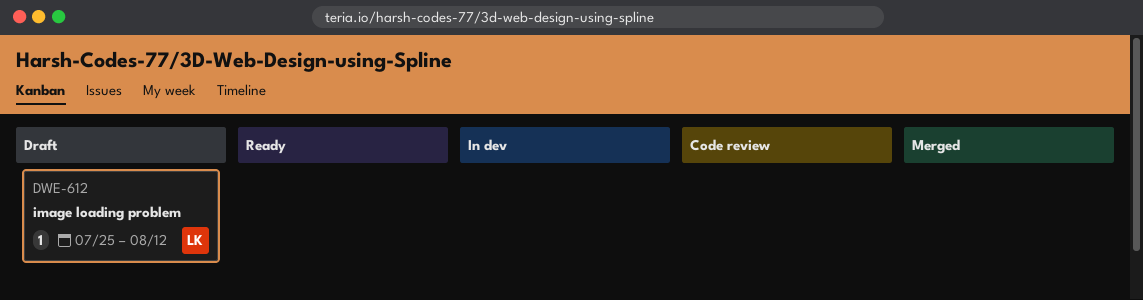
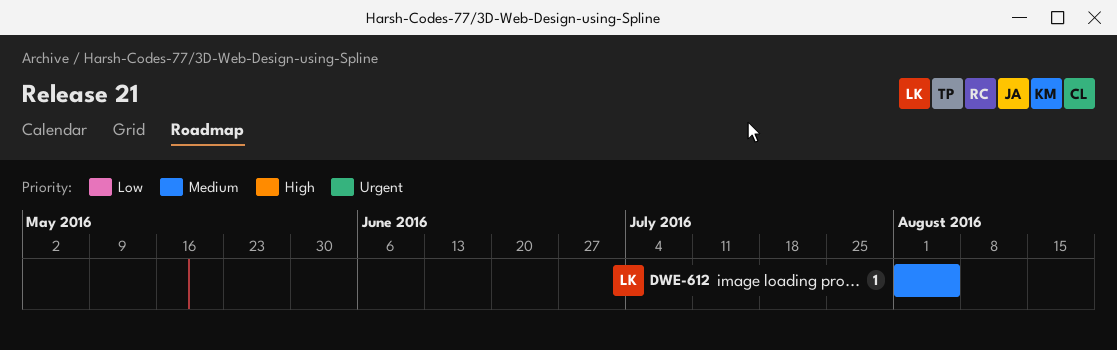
DWE-612, start: Jul 25 -> Aug 1
DWE-612, due: Aug 12 -> Aug 5

